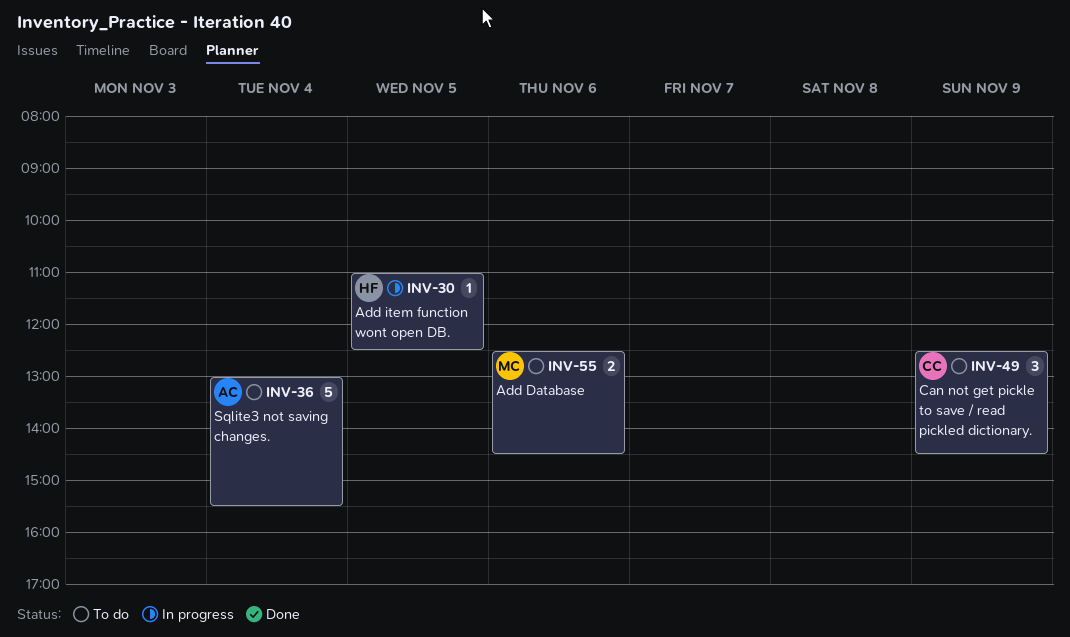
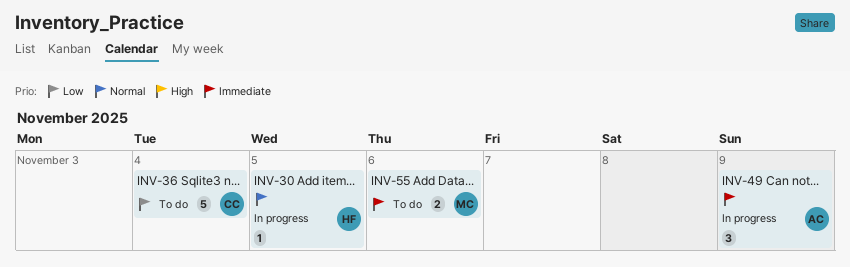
INV-36, owner: AC -> CC
INV-49, status: To do -> In progress
INV-49, owner: CC -> AC

